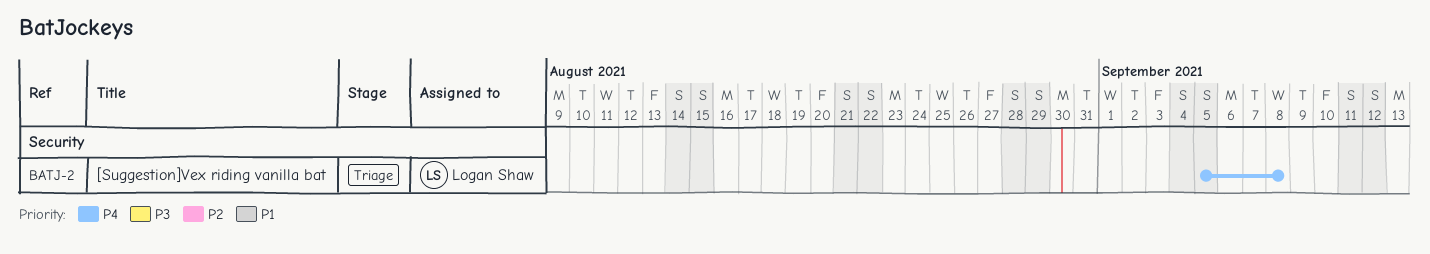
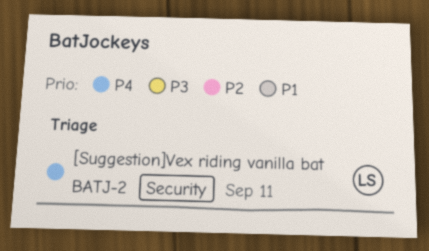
BATJ-2, due: Sep 8 -> Sep 11

